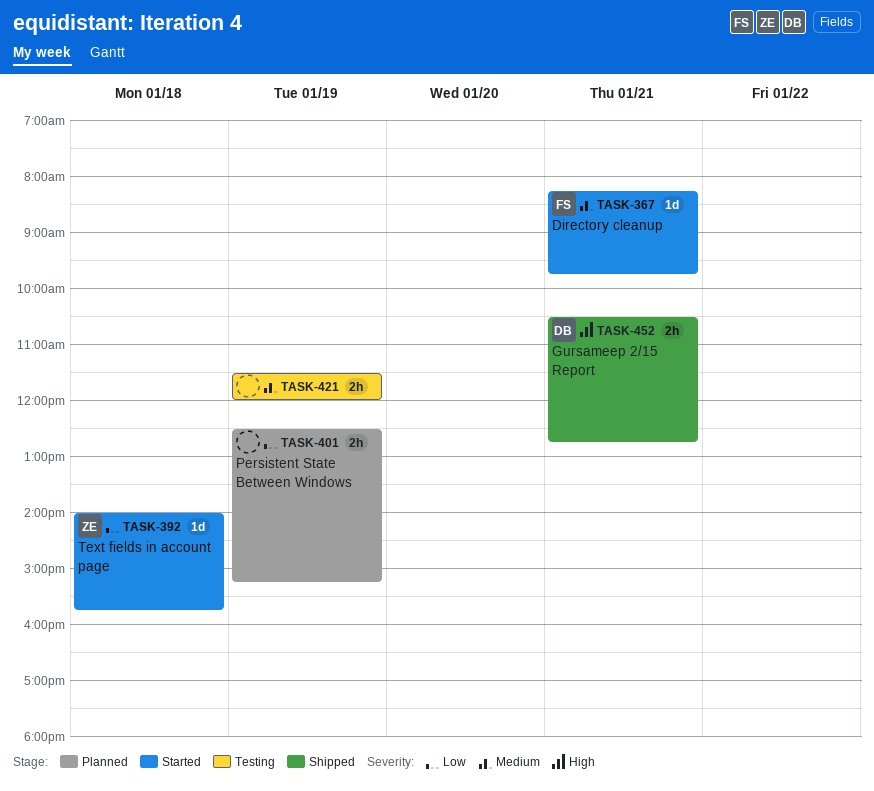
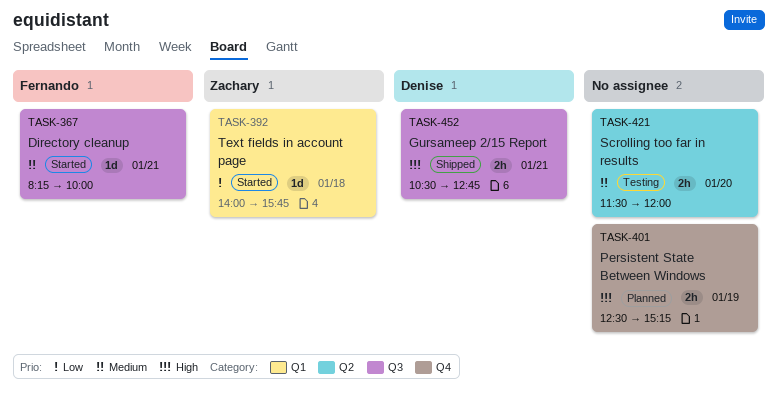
TASK-367, ends: 09:45 -> 10:00
TASK-401, priority: Low -> High
TASK-421, day: Jan 19 -> Jan 20

